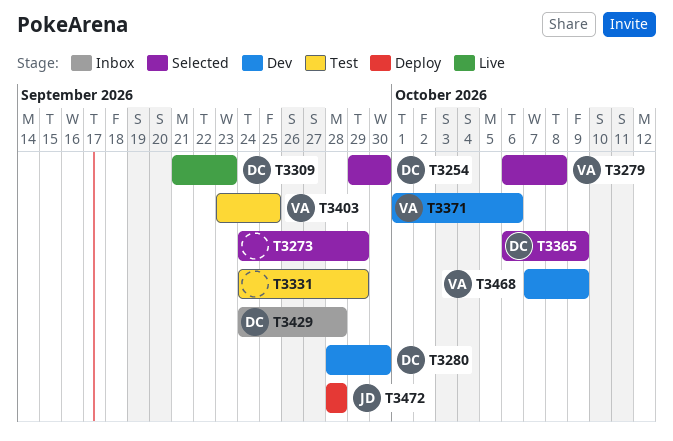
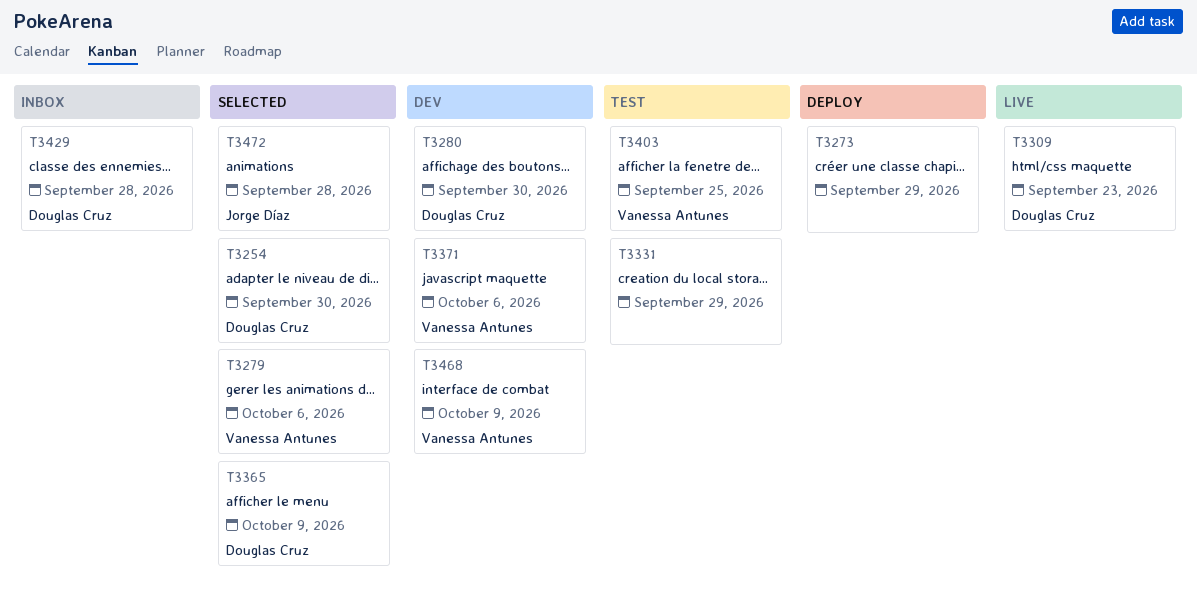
T3273, status: Selected -> Deploy
T3279, due: Oct 8 -> Oct 6
T3472, status: Deploy -> Selected

